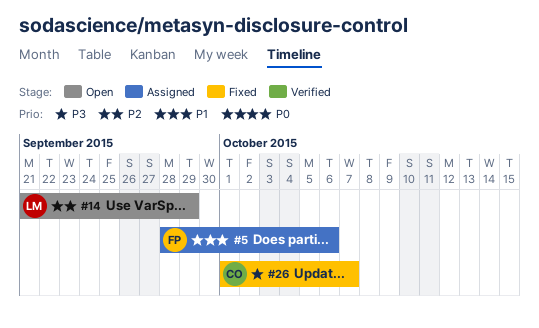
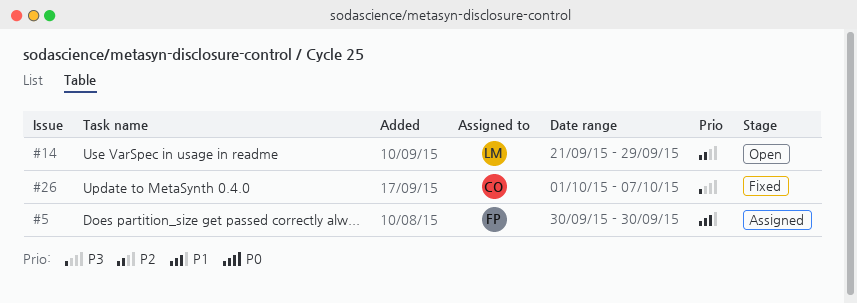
#5, start: Sep 28 -> Sep 30
#5, due: Oct 6 -> Sep 30

